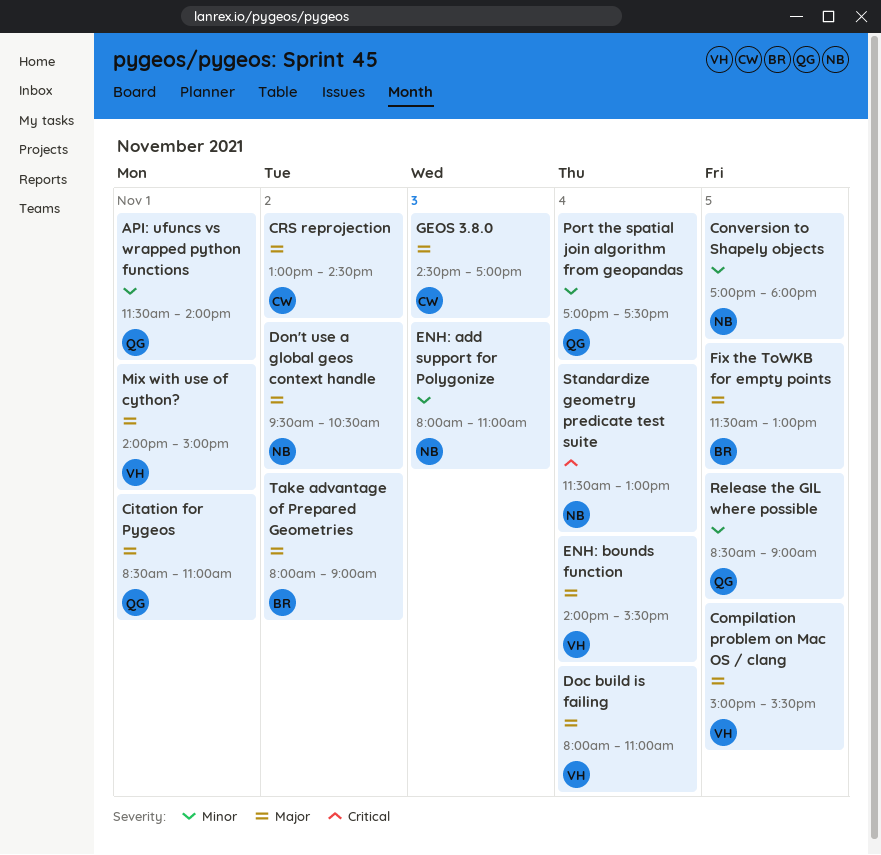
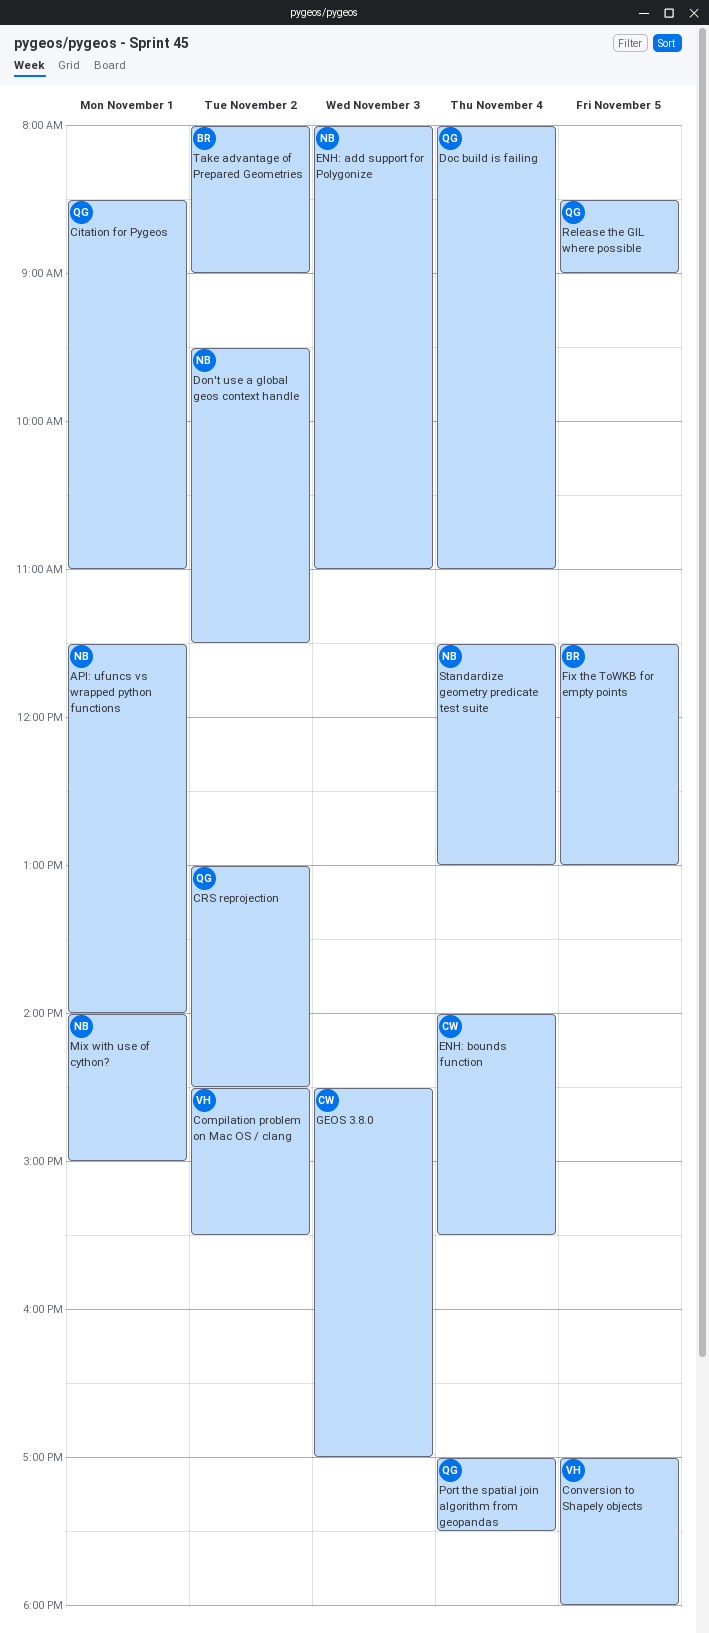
API: ufuncs vs wrapped python functions, owner: QG -> NB
Compilation problem on Mac OS / clang, day: Nov 5 -> Nov 2
Compilation problem on Mac OS / clang, begins: 15:00 -> 14:30
Conversion to Shapely objects, owner: NB -> VH
CRS reprojection, owner: CW -> QG
Doc build is failing, owner: VH -> QG
Don't use a global geos context handle, ends: 10:30 -> 11:30
ENH: bounds function, owner: VH -> CW
Mix with use of cython?, owner: VH -> NB

